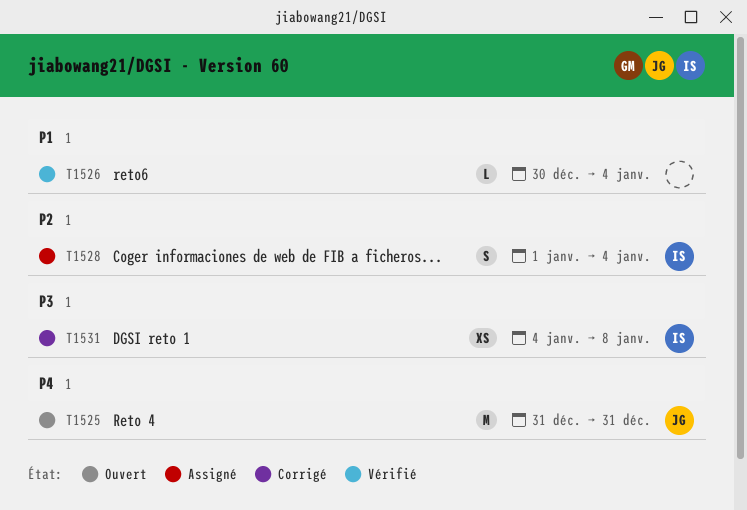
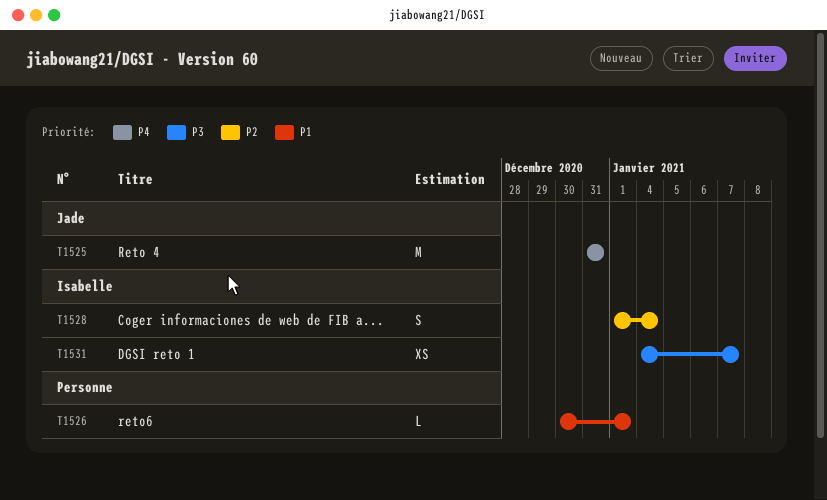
T1526, due: Jan 4 -> Jan 1
T1531, due: Jan 8 -> Jan 7

